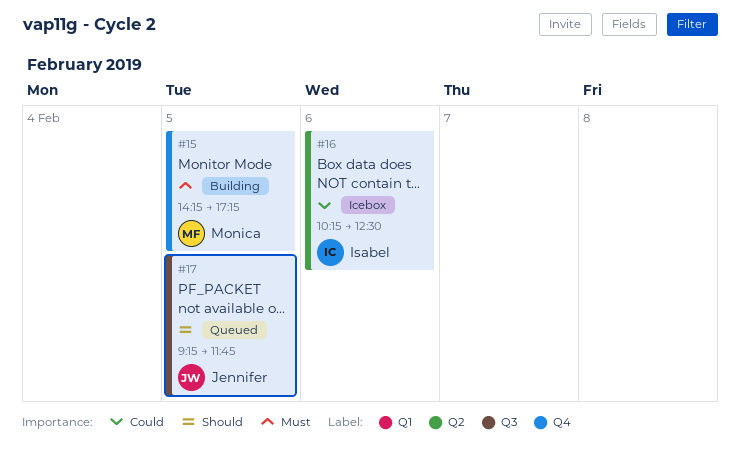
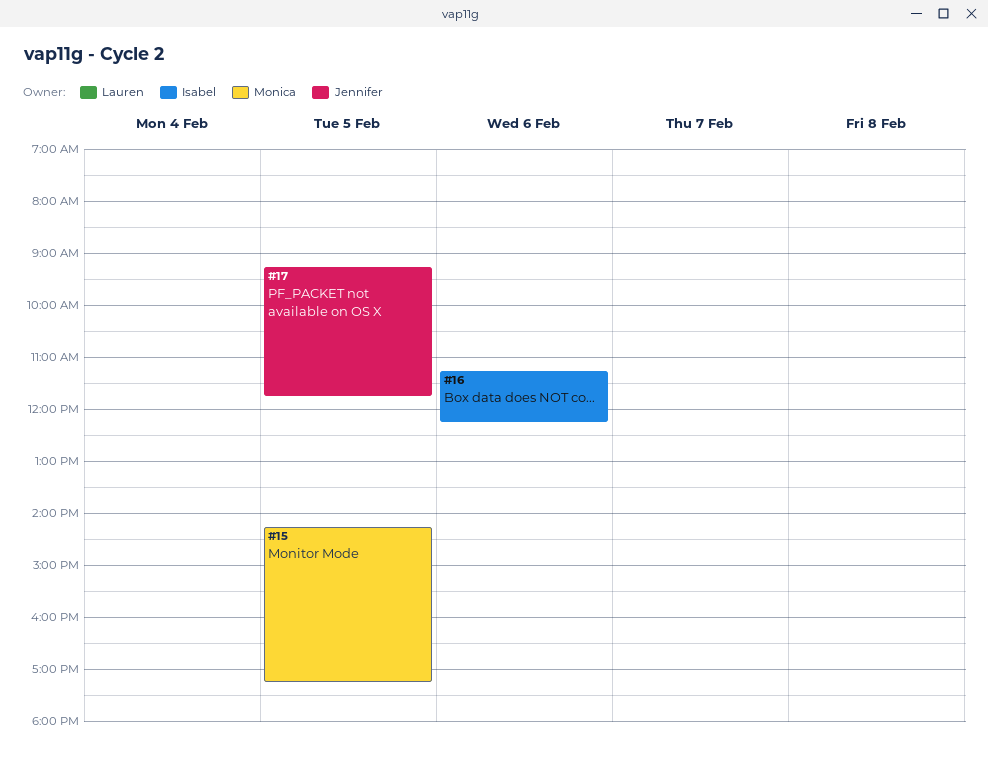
#16, begins: 10:15 -> 11:15
#16, ends: 12:30 -> 12:15

